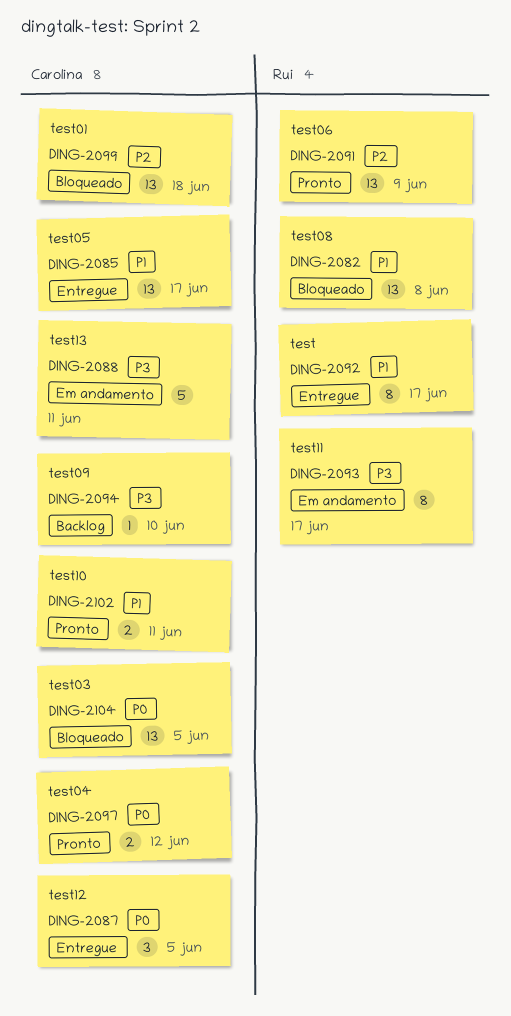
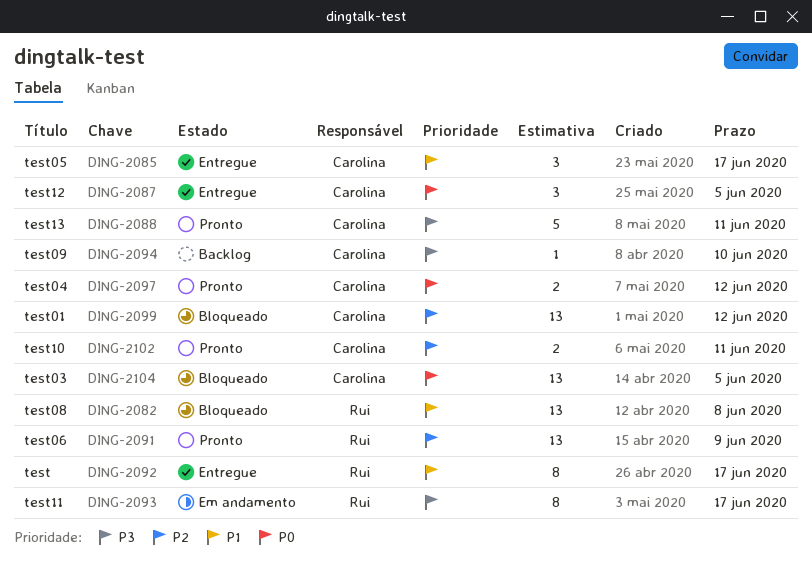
DING-2085, estimate: 13 -> 3
DING-2088, status: Em andamento -> Pronto
DING-2099, due: Jun 18 -> Jun 12
DING-2102, priority: P1 -> P2

